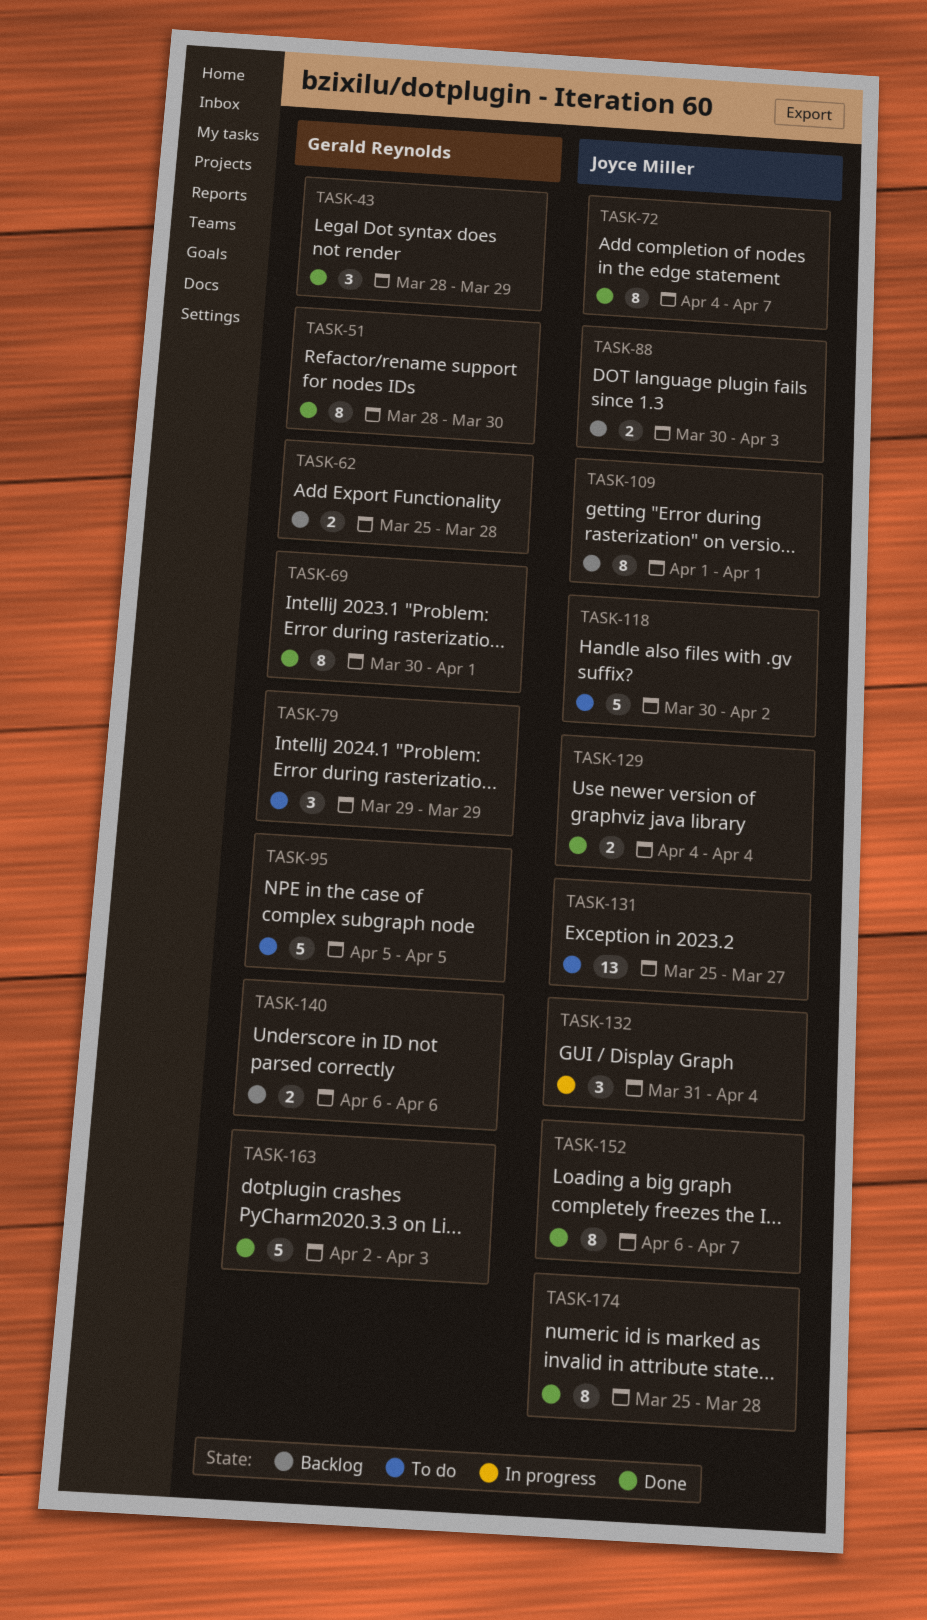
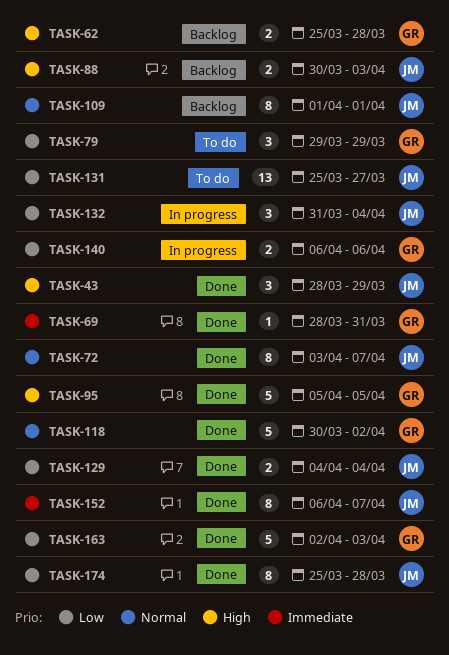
TASK-43, owner: Gerald Reynolds -> Joyce Miller
TASK-51: present -> none
TASK-69, estimate: 8 -> 1
TASK-69, start: Mar 30 -> Mar 28
TASK-69, due: Apr 1 -> Mar 31
TASK-72, start: Apr 4 -> Apr 3
TASK-95, status: To do -> Done
TASK-118, status: To do -> Done
TASK-118, owner: Joyce Miller -> Gerald Reynolds
TASK-140, status: Backlog -> In progress

